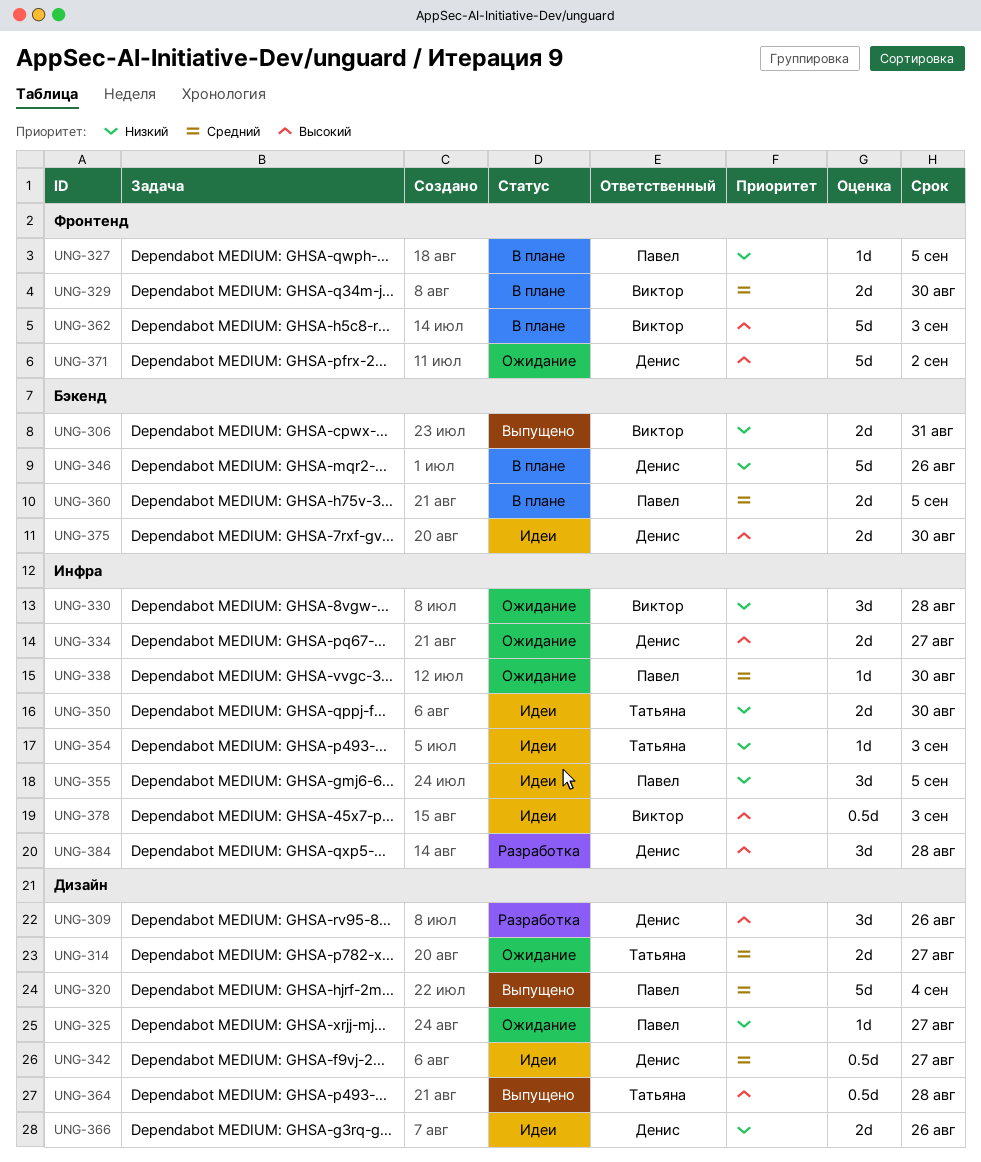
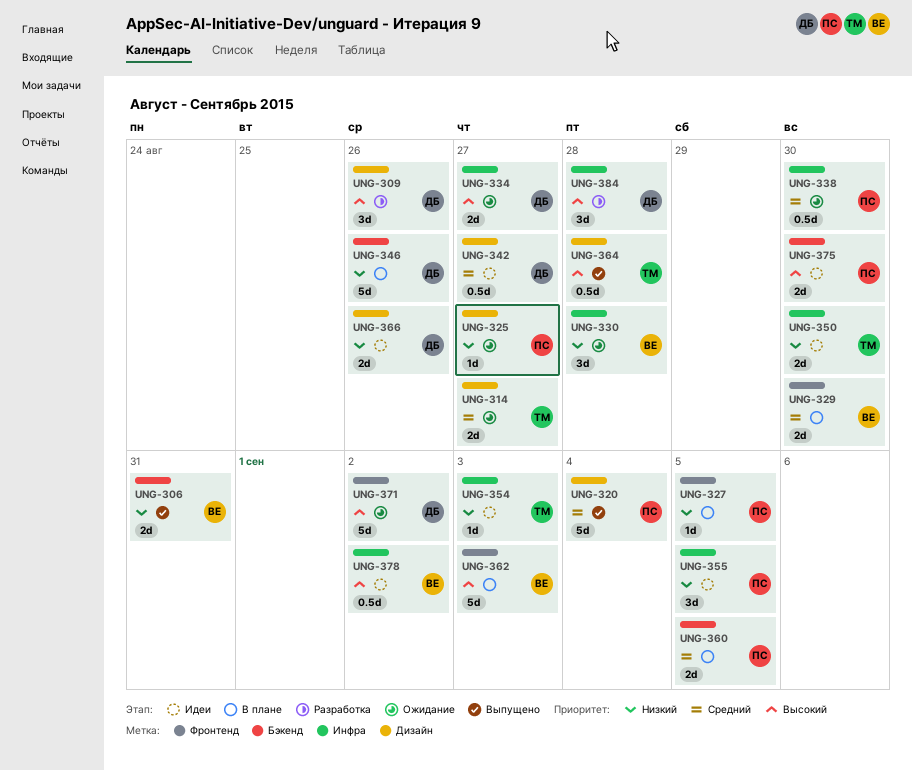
UNG-338, estimate: 1d -> 0.5d
UNG-375, owner: Денис -> Павел
UNG-378, due: Sep 3 -> Sep 2

